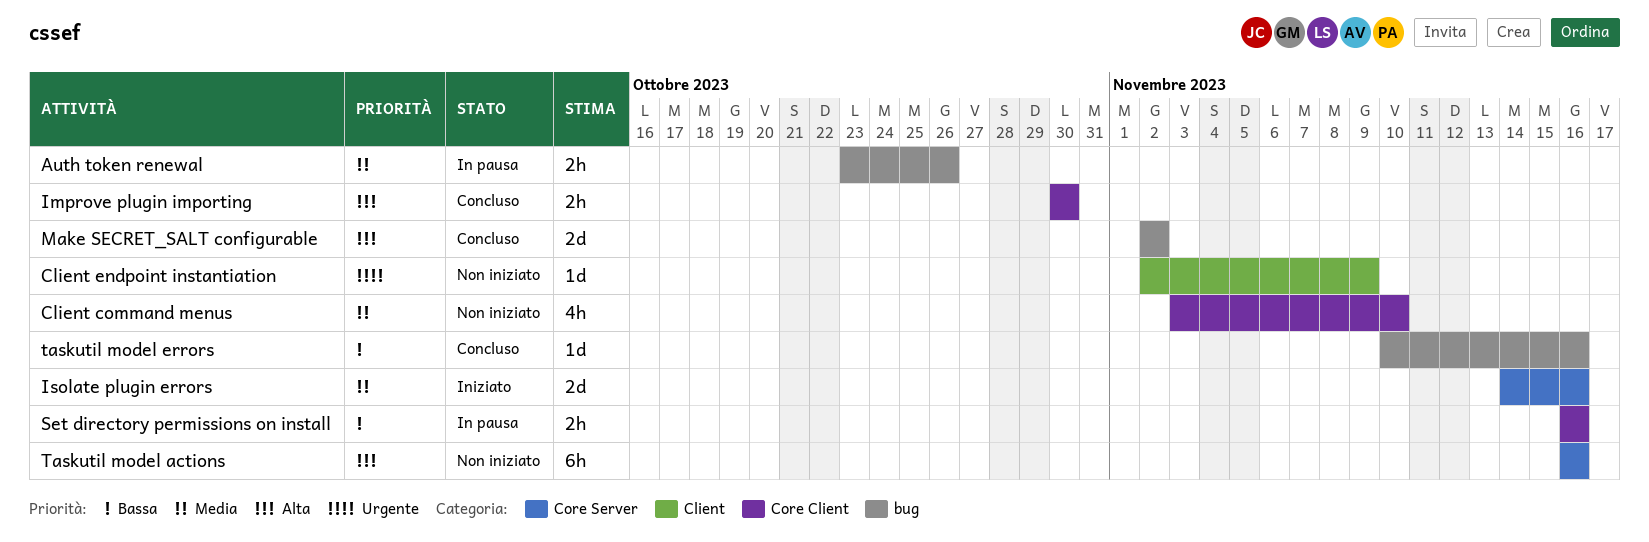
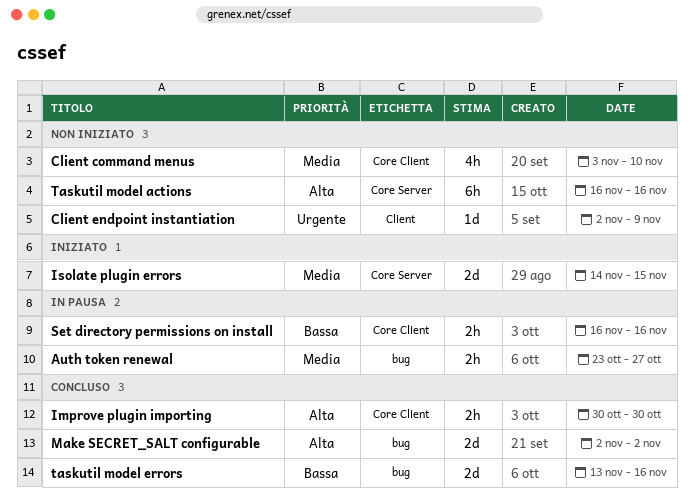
Auth token renewal, due: Oct 26 -> Oct 27
Isolate plugin errors, due: Nov 16 -> Nov 15
taskutil model errors, estimate: 1d -> 2d
taskutil model errors, start: Nov 10 -> Nov 13

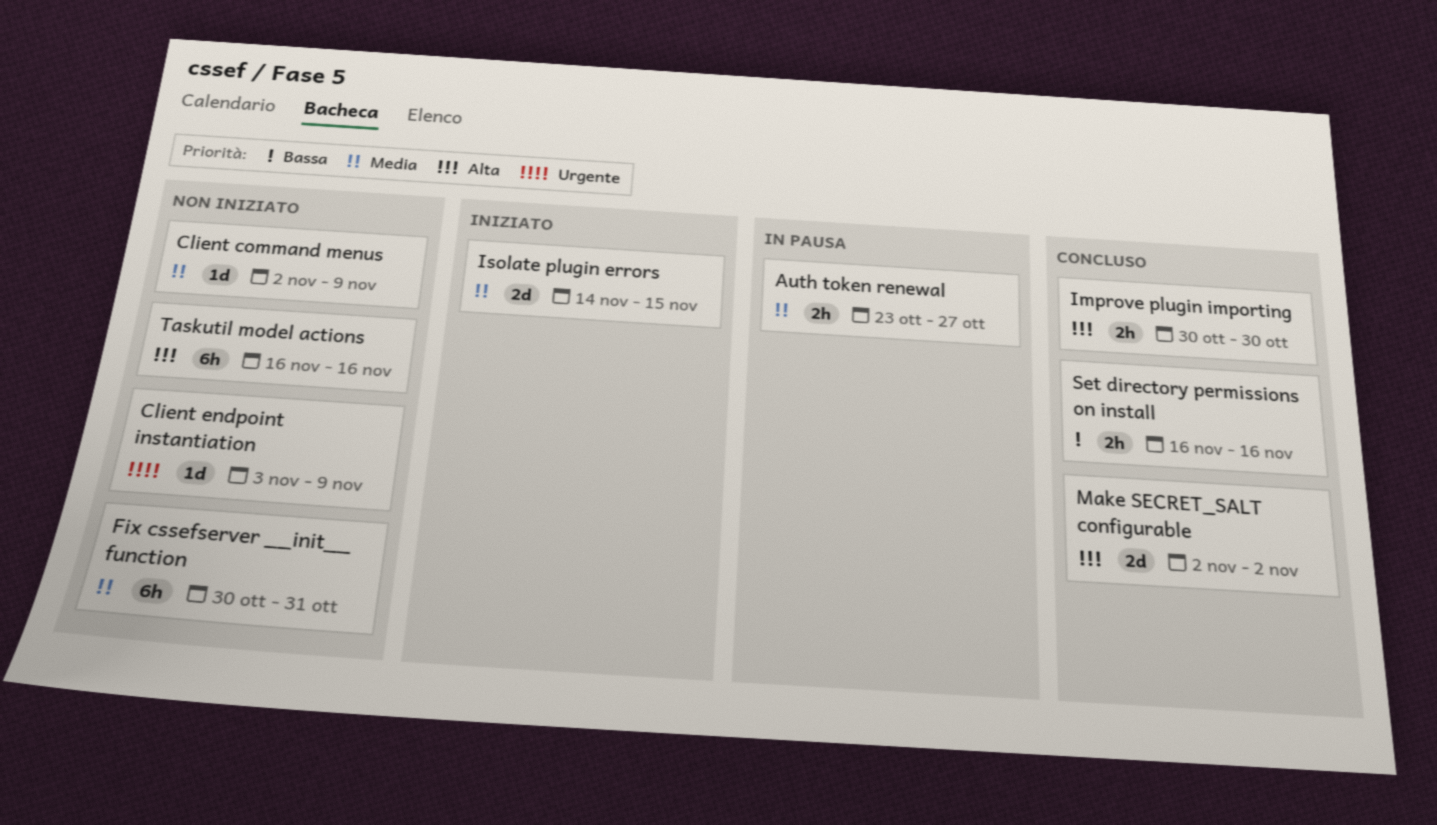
Client command menus, estimate: 4h -> 1d
Client command menus, start: Nov 3 -> Nov 2
Client command menus, due: Nov 10 -> Nov 9
Client endpoint instantiation, start: Nov 2 -> Nov 3
Fix cssefserver __init__ function: none -> present
Set directory permissions on install, status: In pausa -> Concluso
taskutil model errors: present -> none

